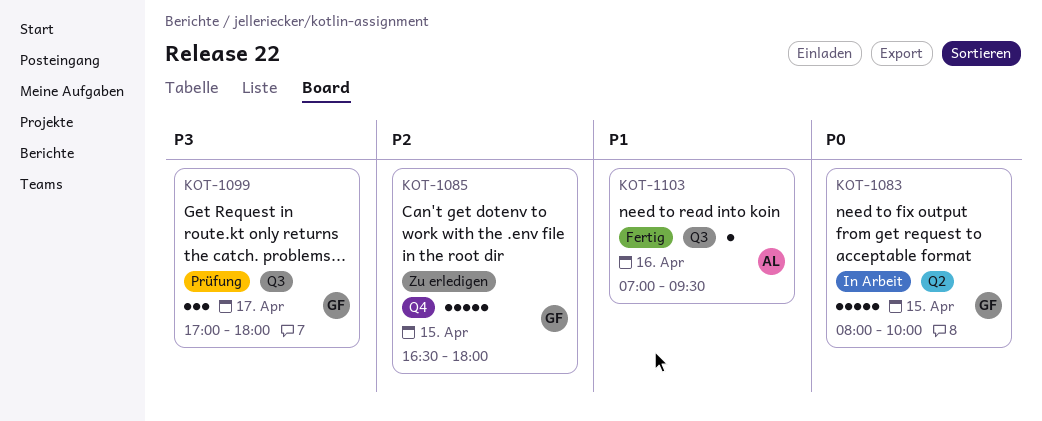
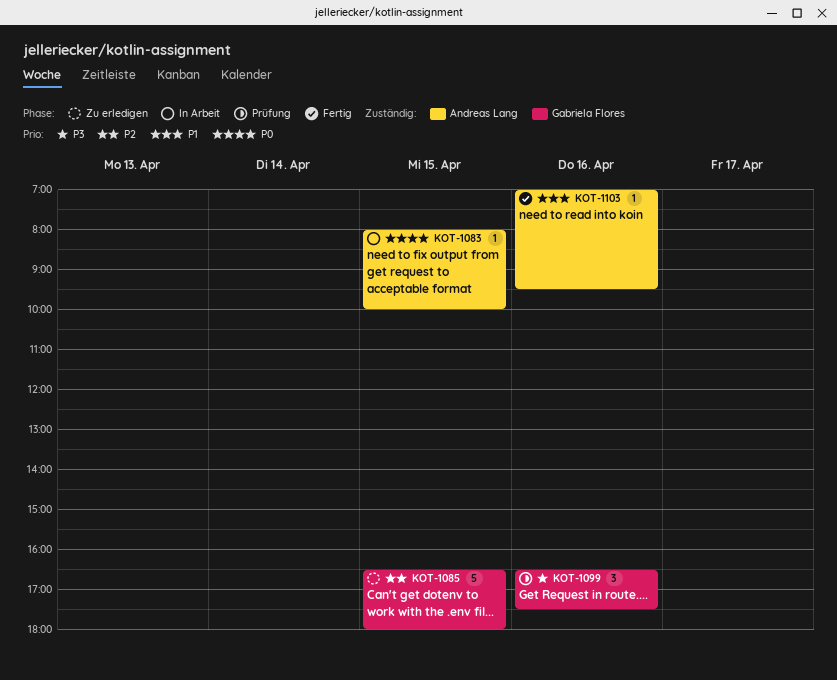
KOT-1083, owner: Gabriela Flores -> Andreas Lang
KOT-1083, estimate: 5 -> 1
KOT-1099, day: Apr 17 -> Apr 16
KOT-1099, begins: 17:00 -> 16:30
KOT-1099, ends: 18:00 -> 17:30

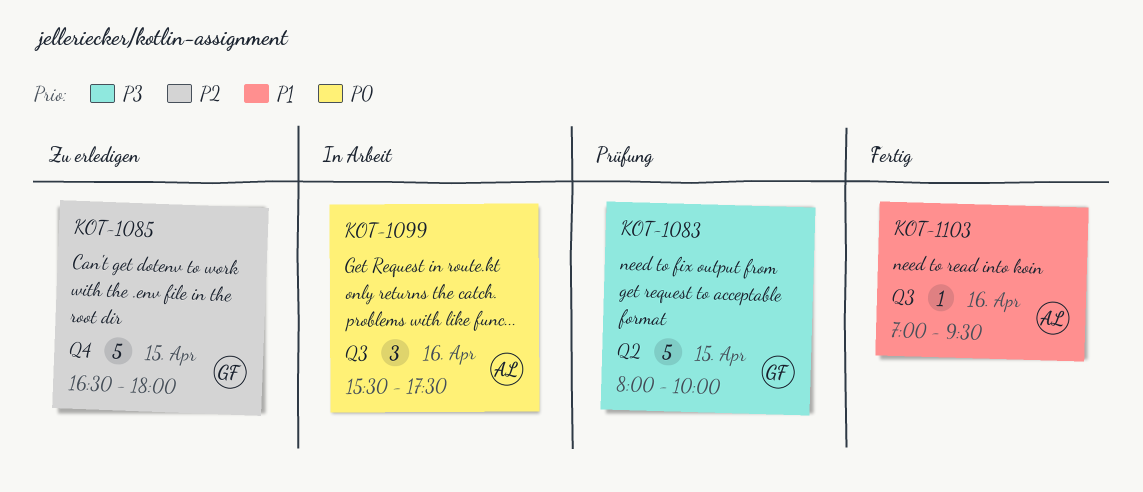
KOT-1083, status: In Arbeit -> Prüfung
KOT-1083, owner: Andreas Lang -> Gabriela Flores
KOT-1083, priority: P0 -> P3
KOT-1083, estimate: 1 -> 5
KOT-1099, status: Prüfung -> In Arbeit
KOT-1099, owner: Gabriela Flores -> Andreas Lang
KOT-1099, priority: P3 -> P0
KOT-1099, begins: 16:30 -> 15:30

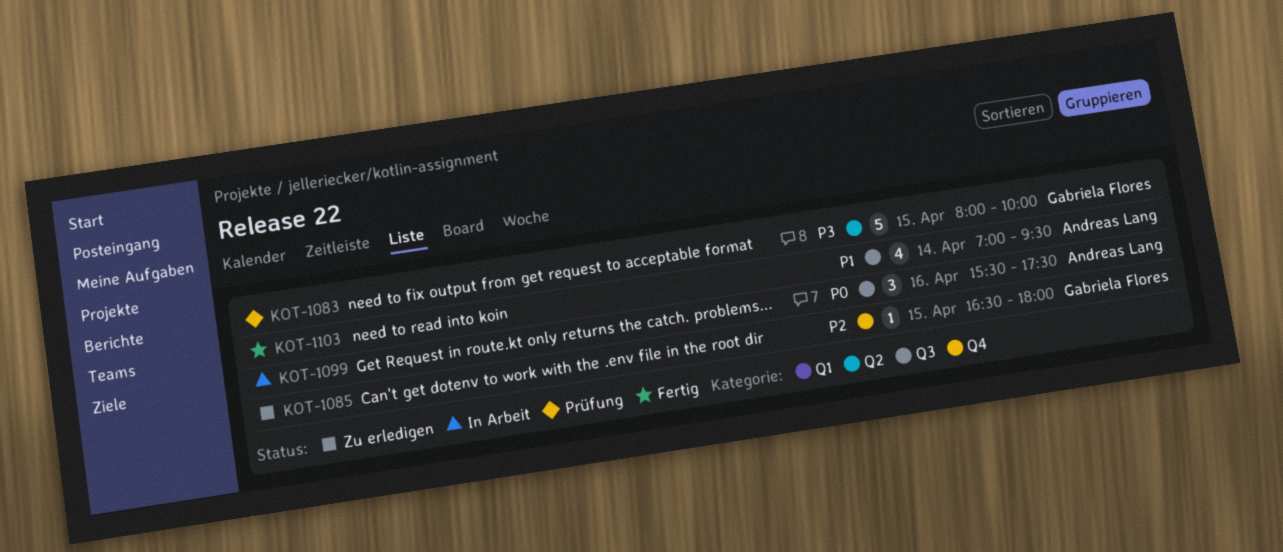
KOT-1085, estimate: 5 -> 1
KOT-1103, estimate: 1 -> 4
KOT-1103, day: Apr 16 -> Apr 14

